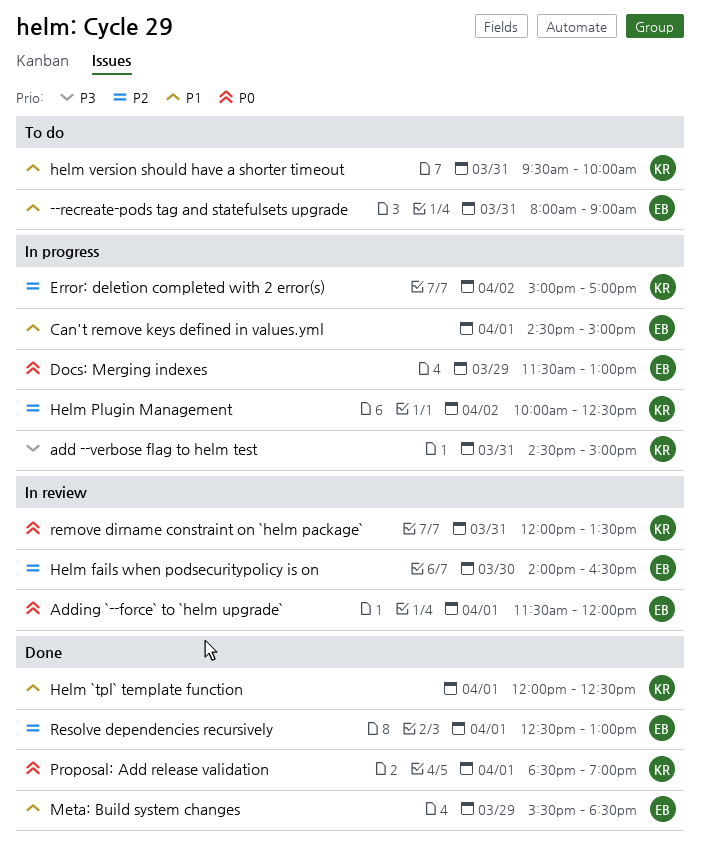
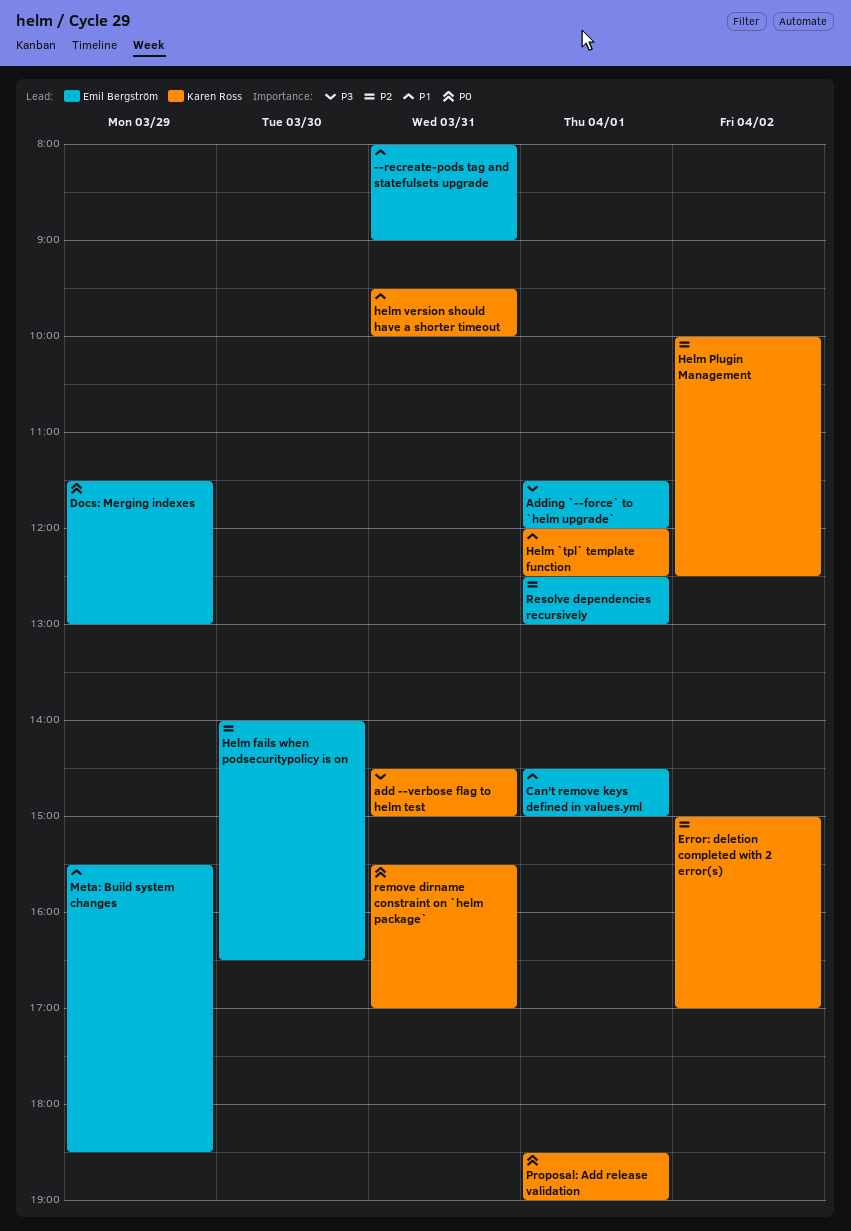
Adding `--force` to `helm upgrade`, priority: P0 -> P3
remove dirname constraint on `helm package`, begins: 12:00 -> 15:30
remove dirname constraint on `helm package`, ends: 13:30 -> 17:00

